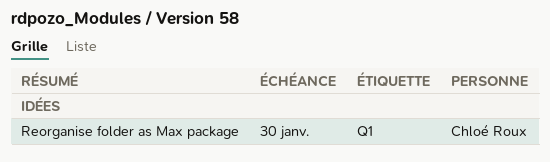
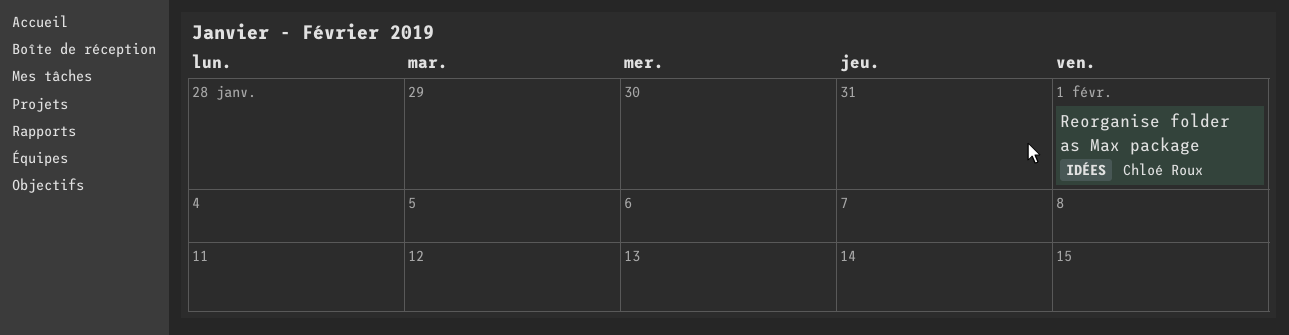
Reorganise folder as Max package, due: Jan 30 -> Feb 1

